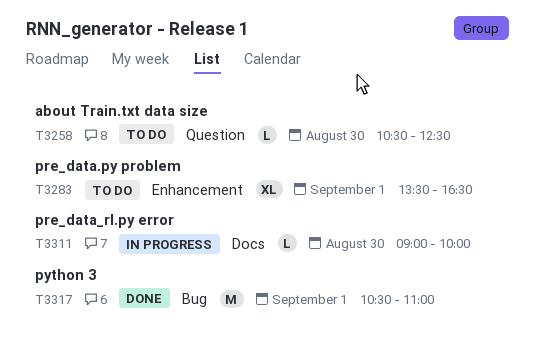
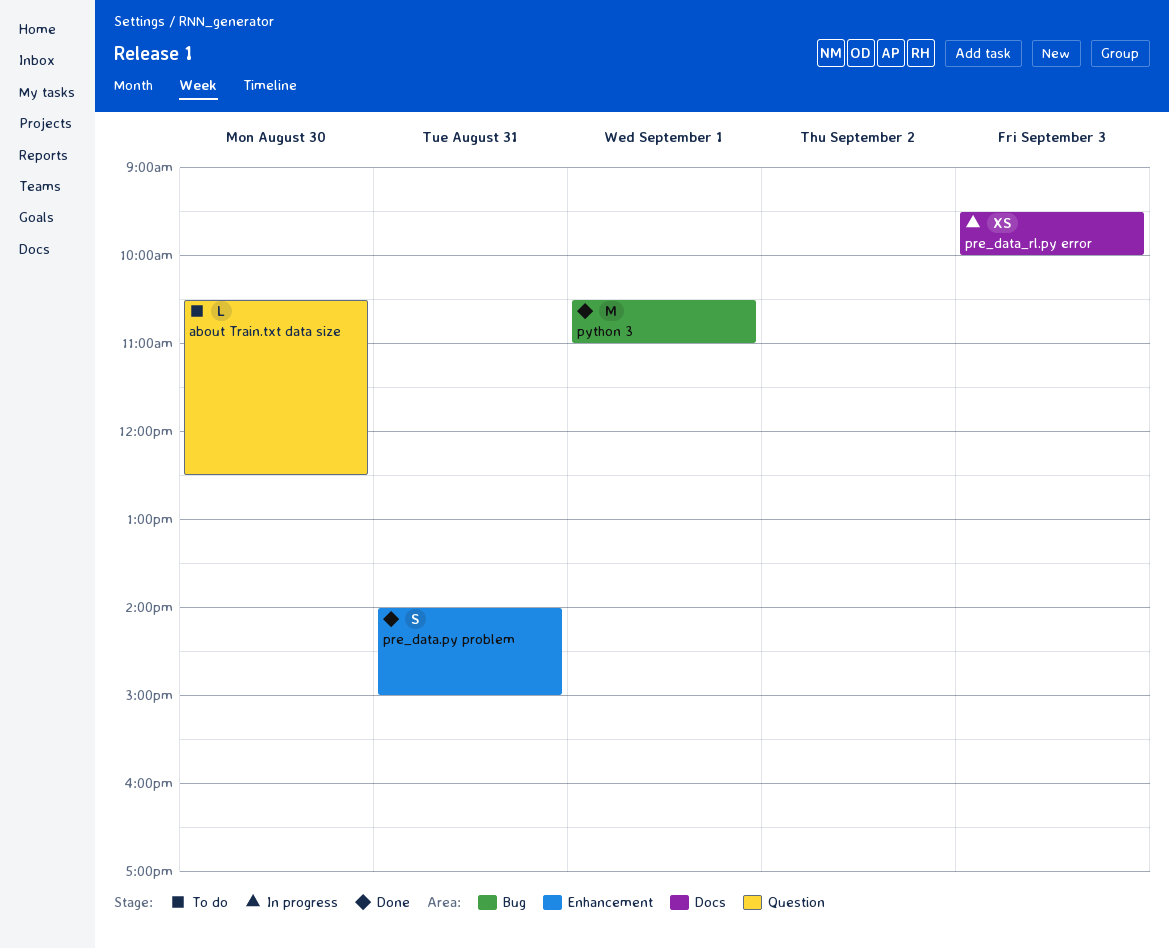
pre_data.py problem, status: To do -> Done
pre_data.py problem, estimate: XL -> S
pre_data.py problem, day: Sep 1 -> Aug 31
pre_data.py problem, begins: 13:30 -> 14:00
pre_data.py problem, ends: 16:30 -> 15:00
pre_data_rl.py error, estimate: L -> XS
pre_data_rl.py error, day: Aug 30 -> Sep 3
pre_data_rl.py error, begins: 09:00 -> 09:30

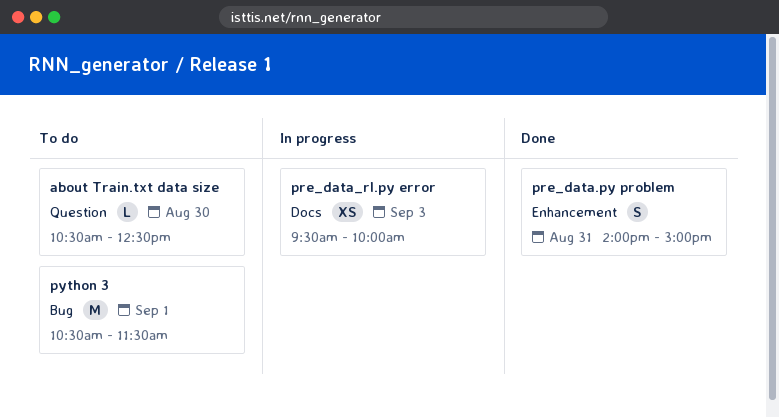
python 3, status: Done -> To do
python 3, ends: 11:00 -> 11:30

